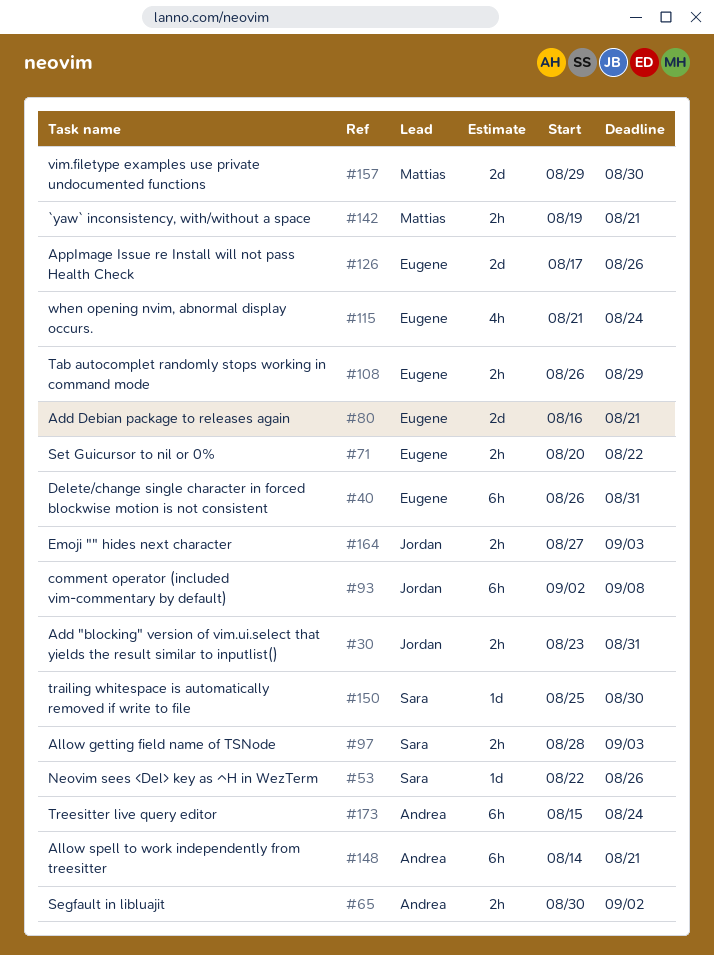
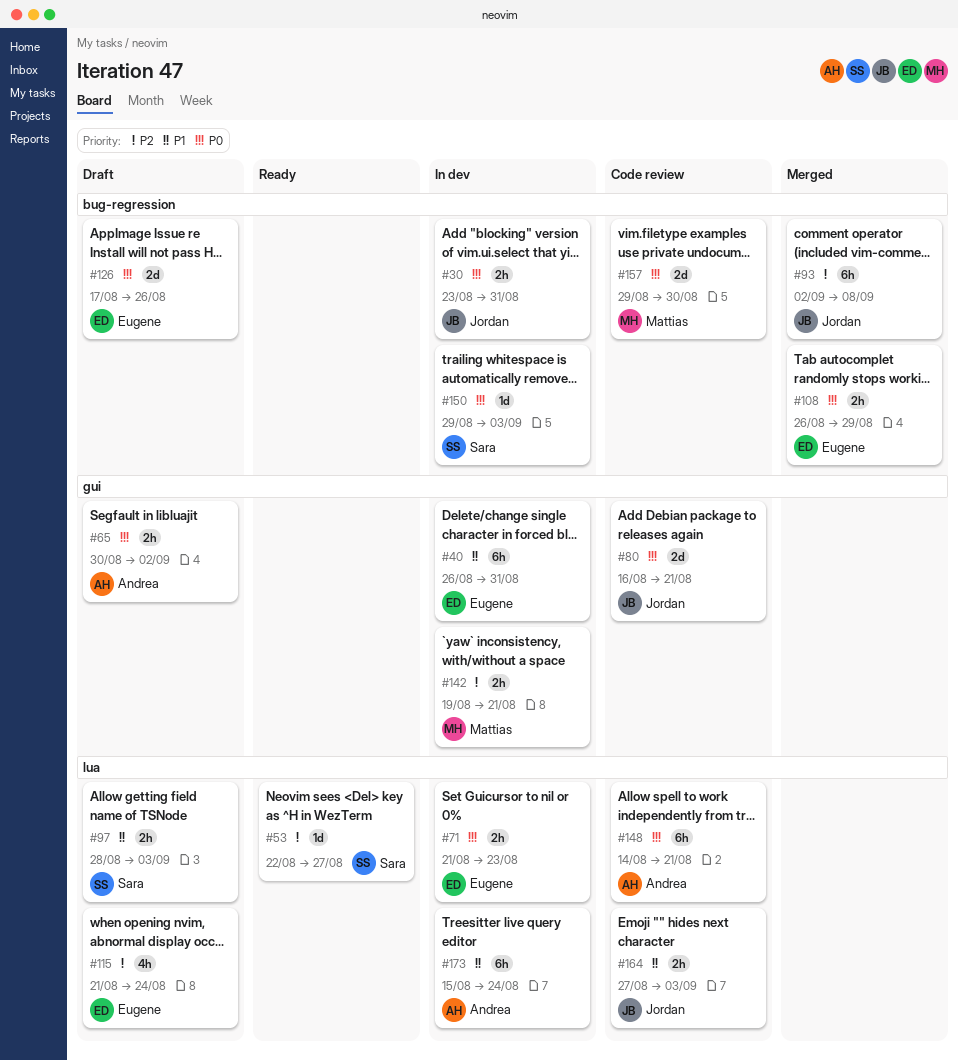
#53, due: Aug 26 -> Aug 27
#71, start: Aug 20 -> Aug 21
#71, due: Aug 22 -> Aug 23
#80, owner: Eugene -> Jordan
#150, start: Aug 25 -> Aug 29
#150, due: Aug 30 -> Sep 3

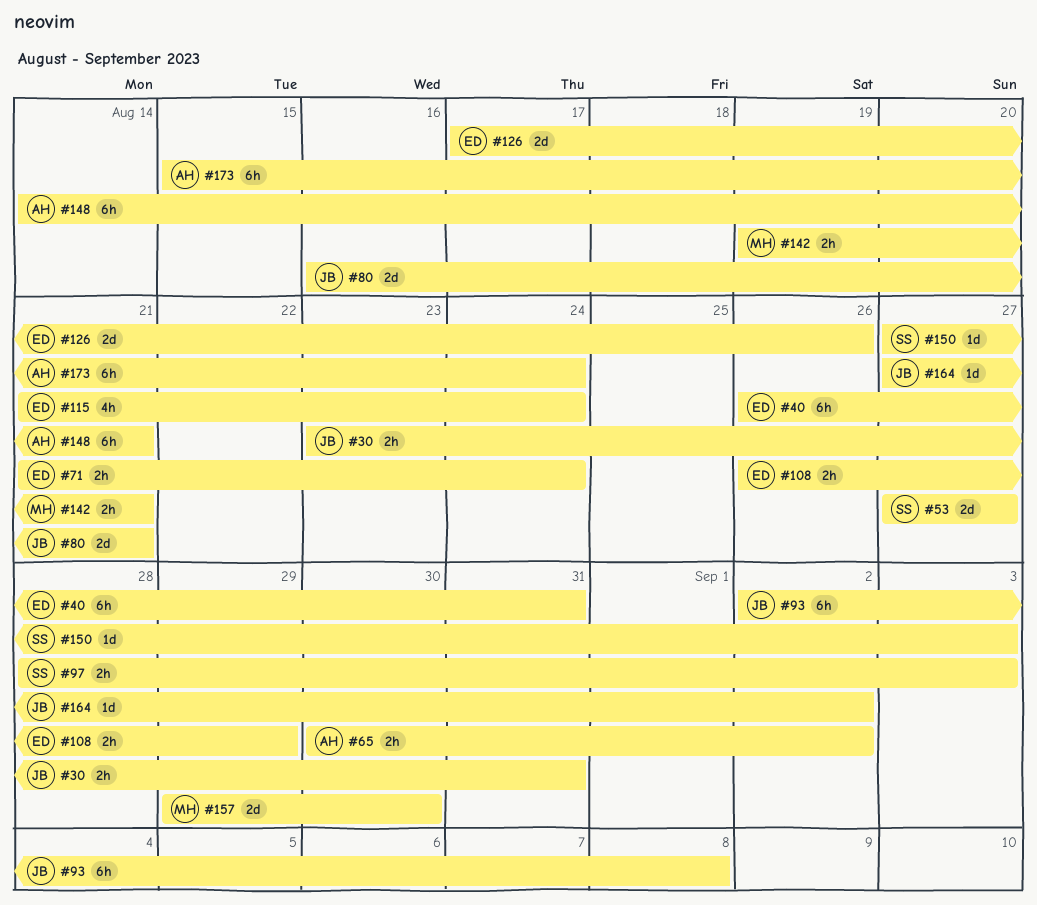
#53, estimate: 1d -> 2d
#53, start: Aug 22 -> Aug 27
#71, due: Aug 23 -> Aug 24
#150, start: Aug 29 -> Aug 27
#164, estimate: 2h -> 1d
#164, due: Sep 3 -> Sep 2

